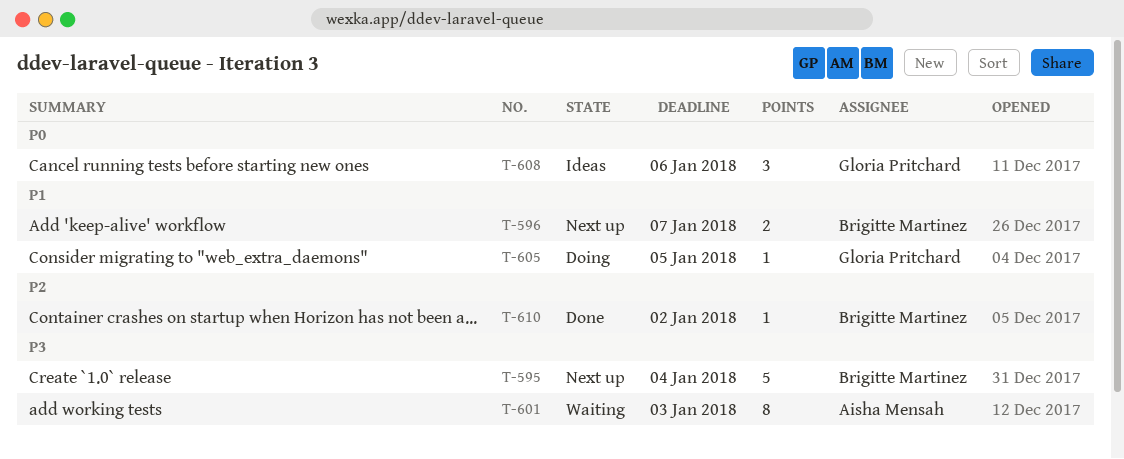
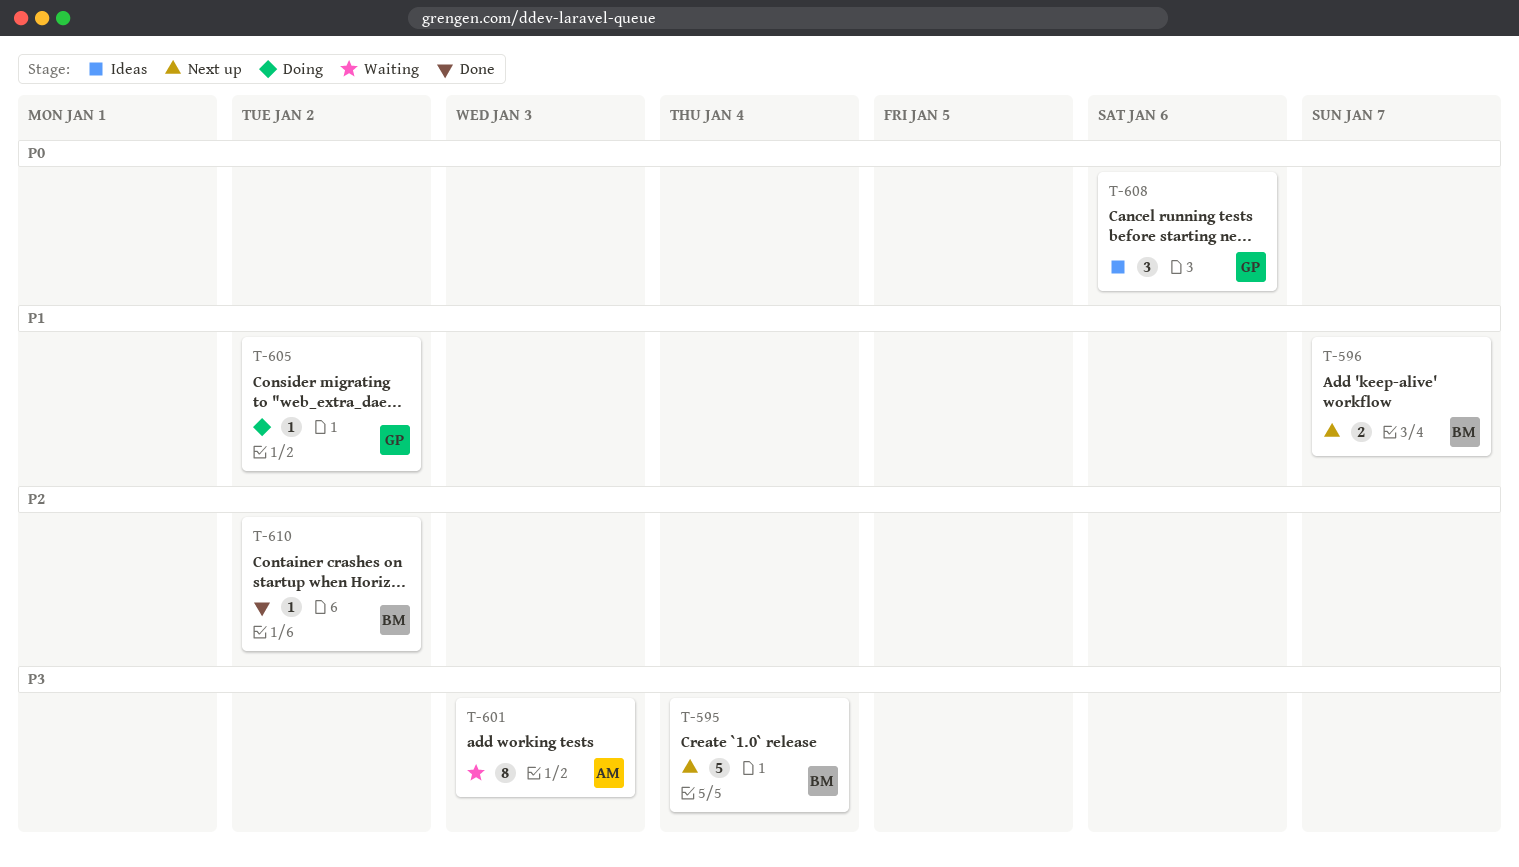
T-605, due: Jan 5 -> Jan 2

